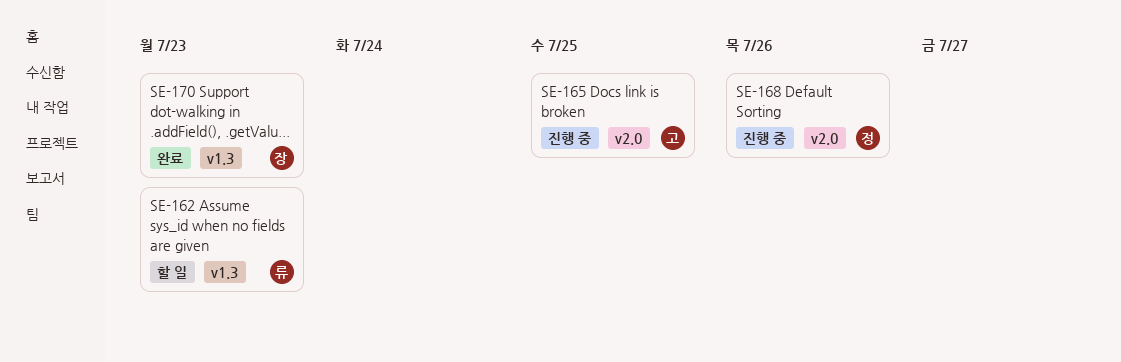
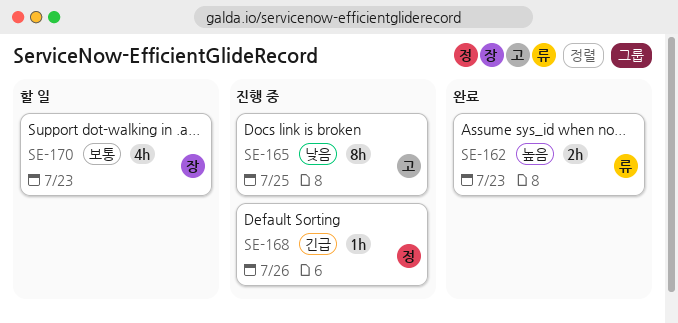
SE-162, status: 할 일 -> 완료
SE-170, status: 완료 -> 할 일

